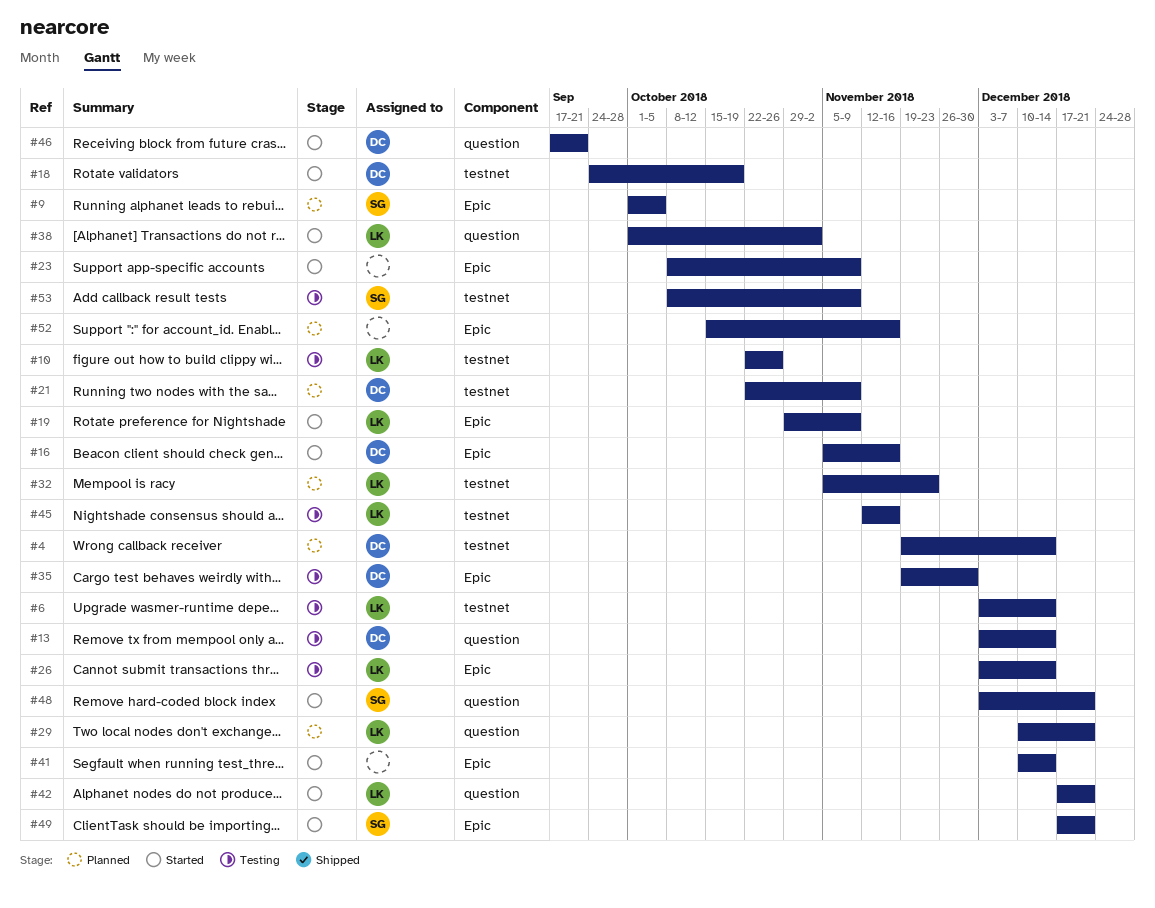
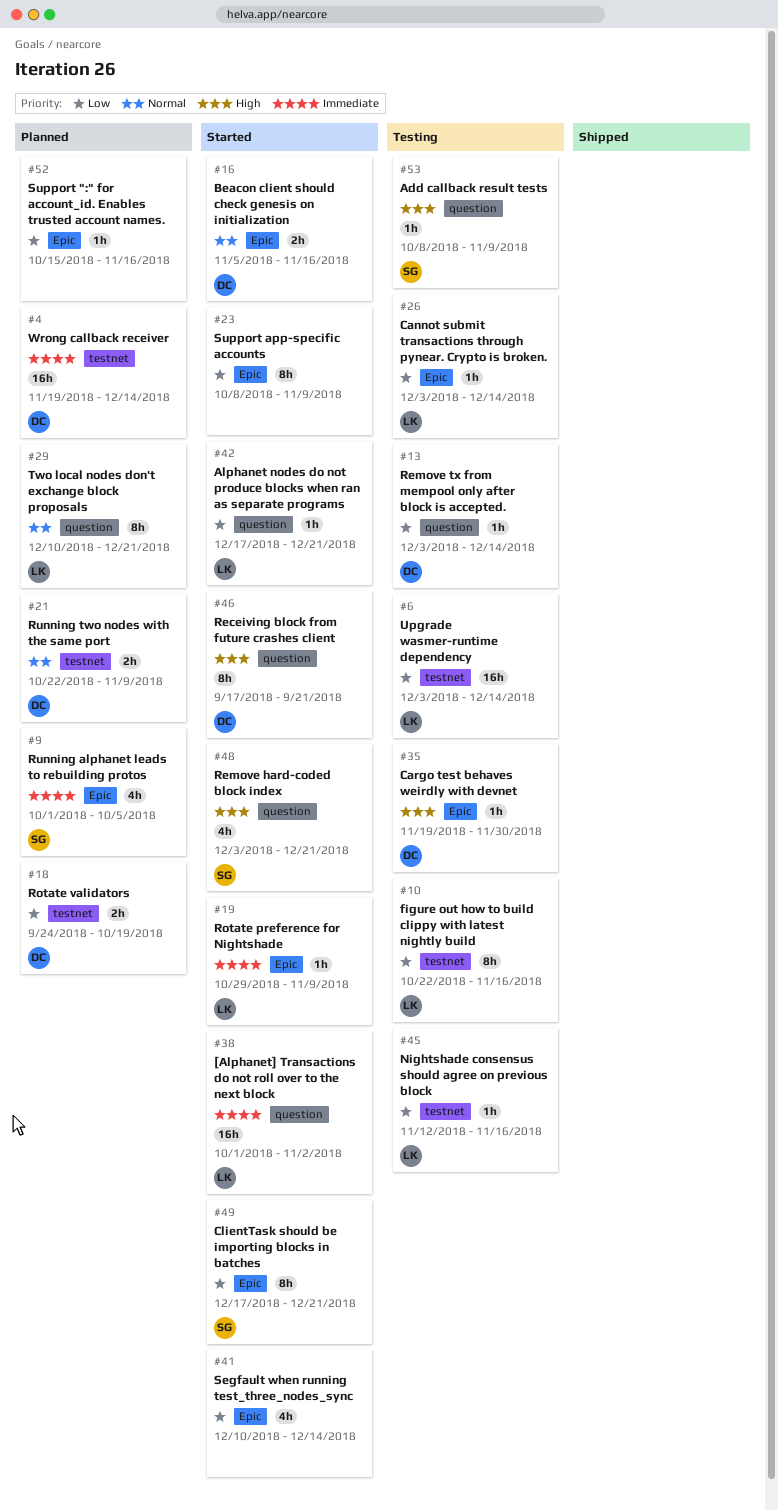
#10, due: Oct 26 -> Nov 16
#18, status: Started -> Planned
#32: present -> none
#53, label: testnet -> question

